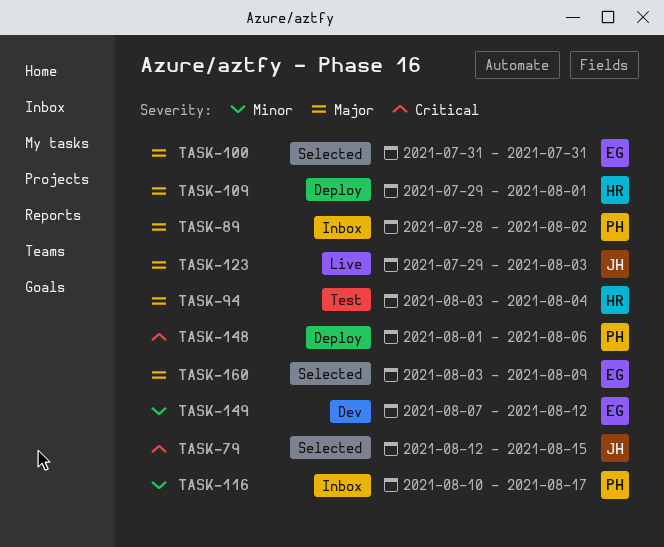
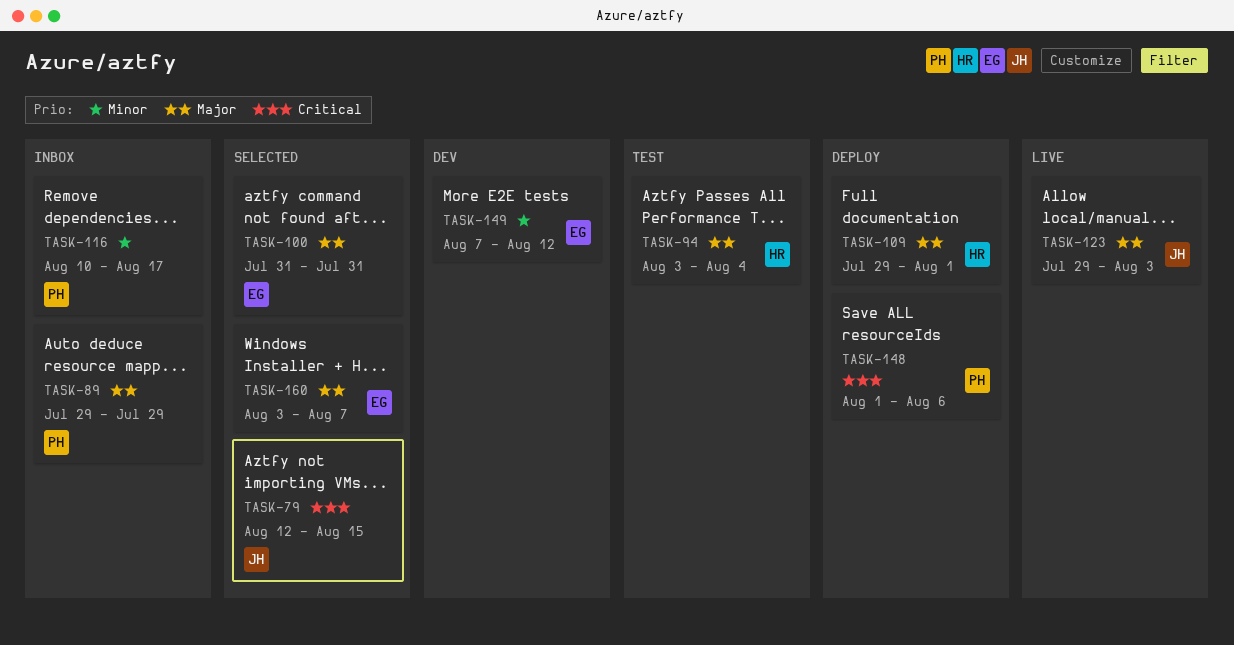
TASK-89, start: Jul 28 -> Jul 29
TASK-89, due: Aug 2 -> Jul 29
TASK-160, due: Aug 9 -> Aug 7

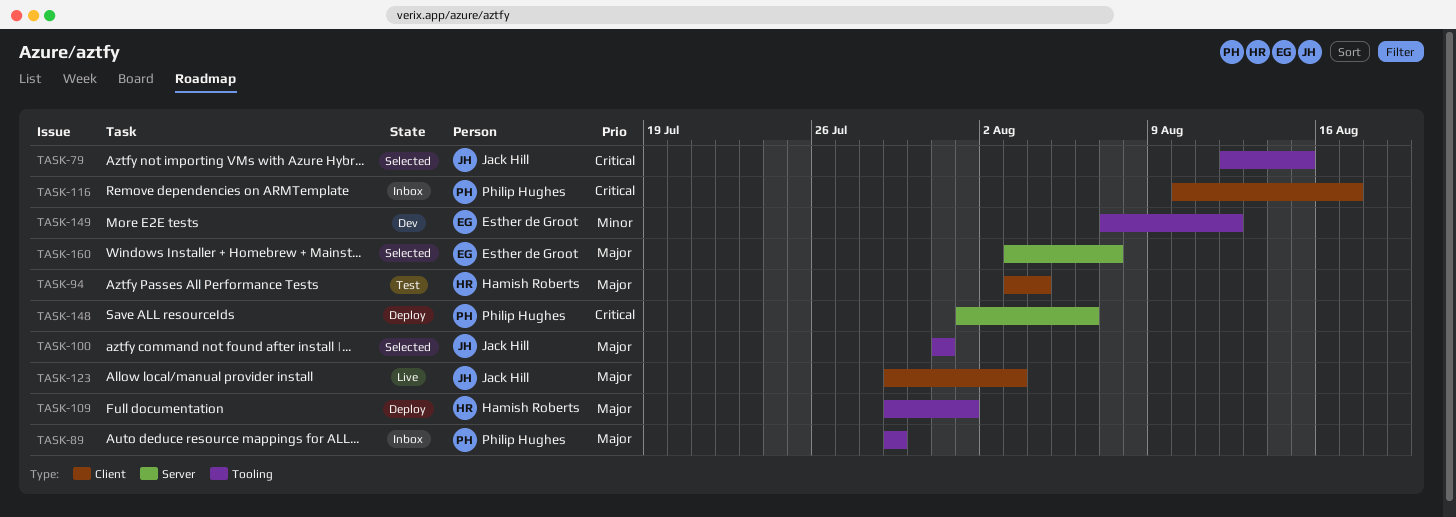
TASK-100, owner: Esther de Groot -> Jack Hill
TASK-116, priority: Minor -> Critical

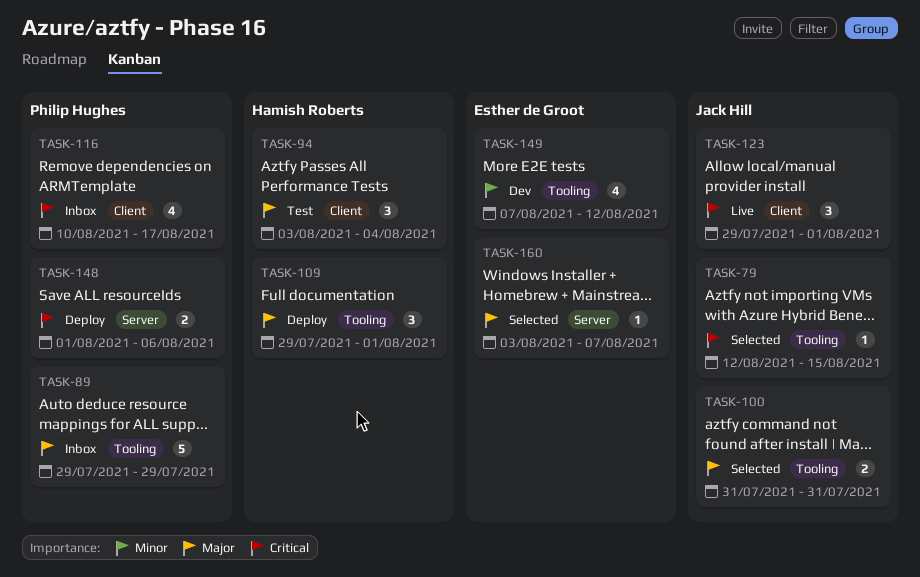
TASK-123, priority: Major -> Critical
TASK-123, due: Aug 3 -> Aug 1

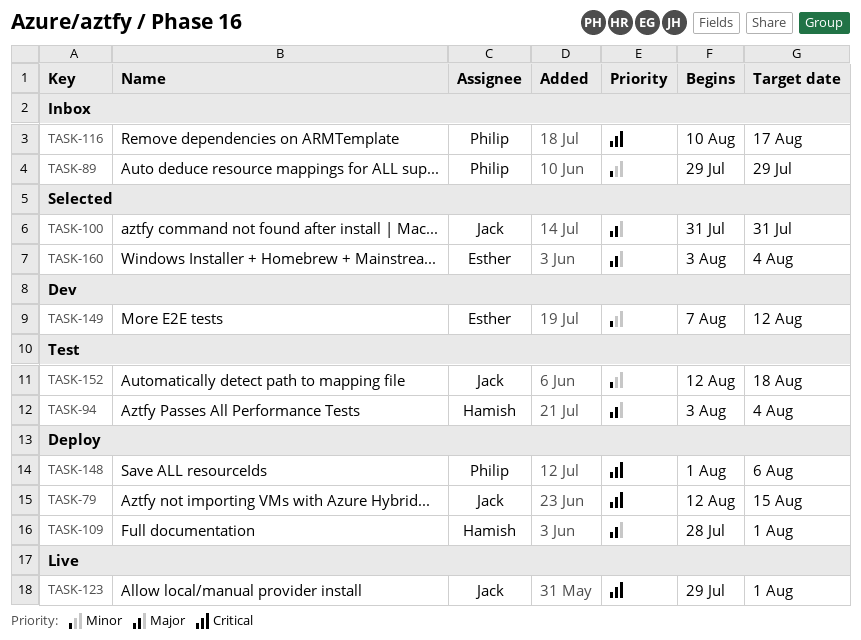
TASK-79, status: Selected -> Deploy
TASK-89, priority: Major -> Minor
TASK-109, start: Jul 29 -> Jul 28
TASK-152: none -> present
TASK-160, due: Aug 7 -> Aug 4

